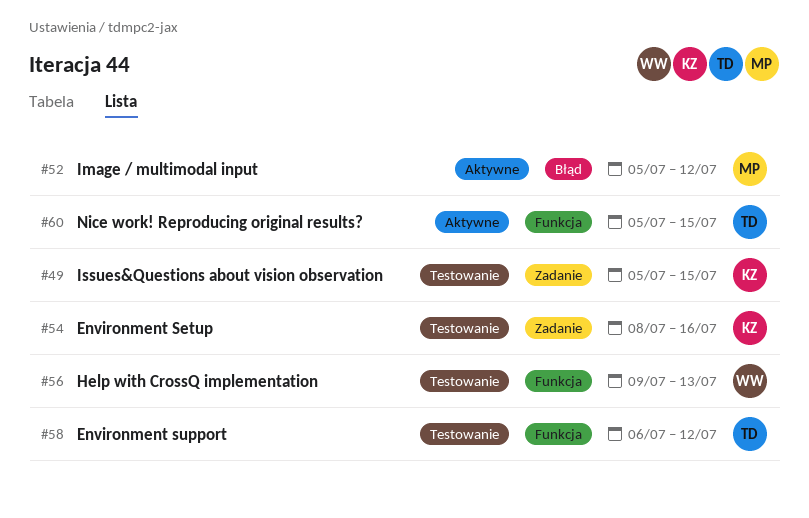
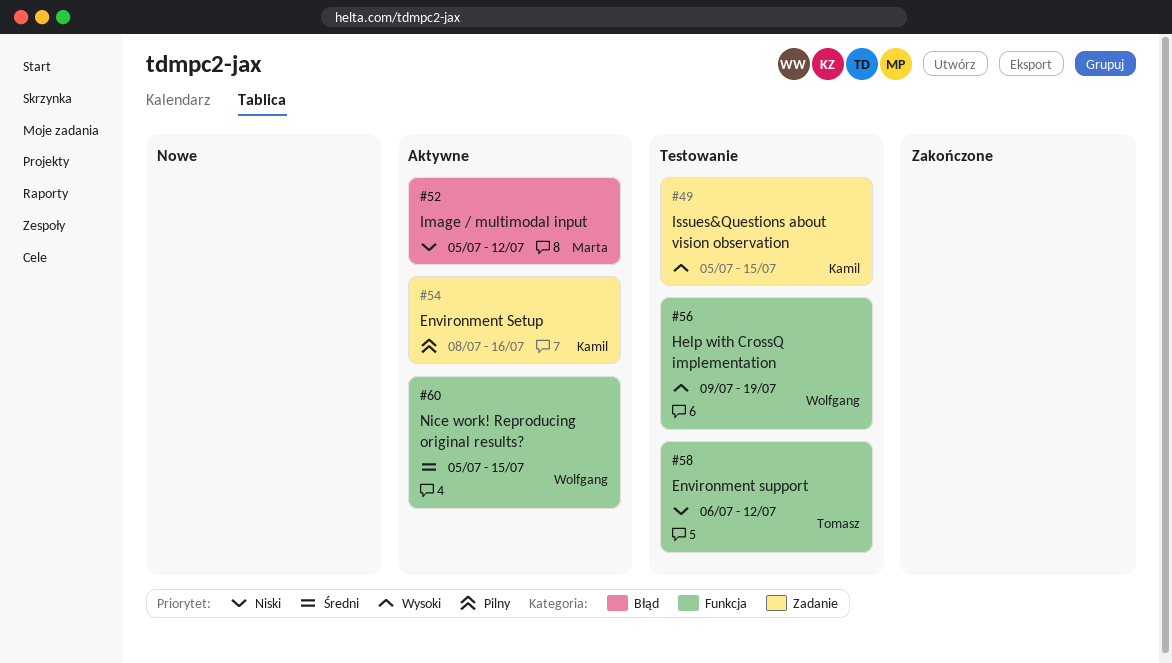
#54, status: Testowanie -> Aktywne
#56, due: Jul 13 -> Jul 19
#60, owner: Tomasz -> Wolfgang

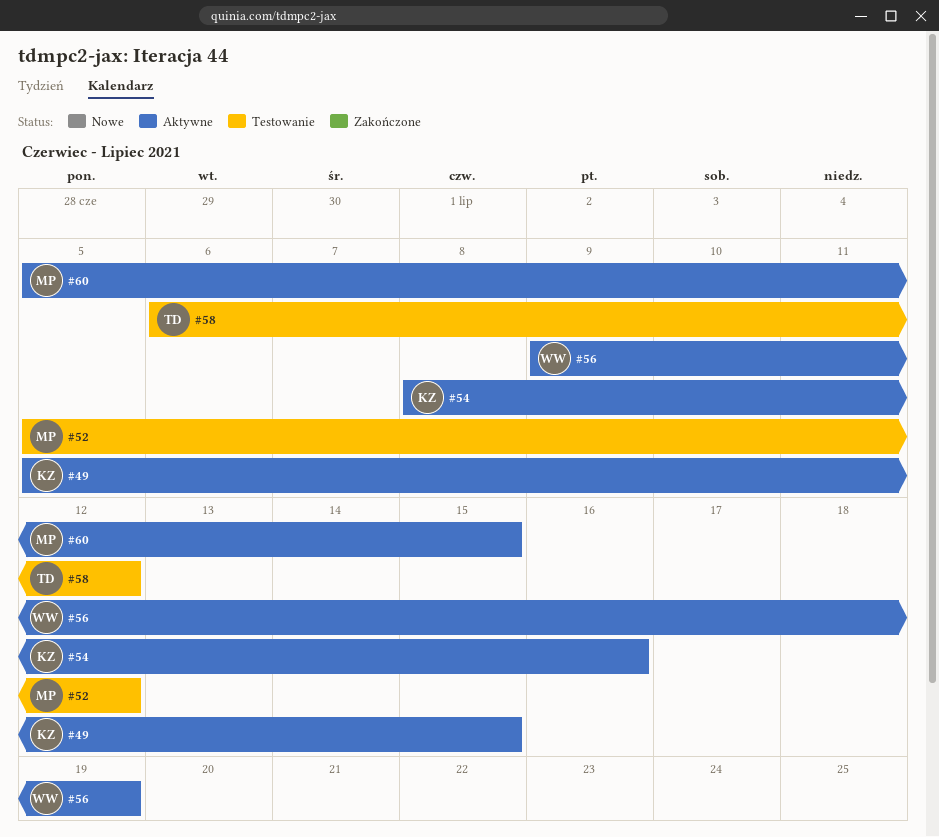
#49, status: Testowanie -> Aktywne
#52, status: Aktywne -> Testowanie
#56, status: Testowanie -> Aktywne
#60, owner: Wolfgang -> Marta

